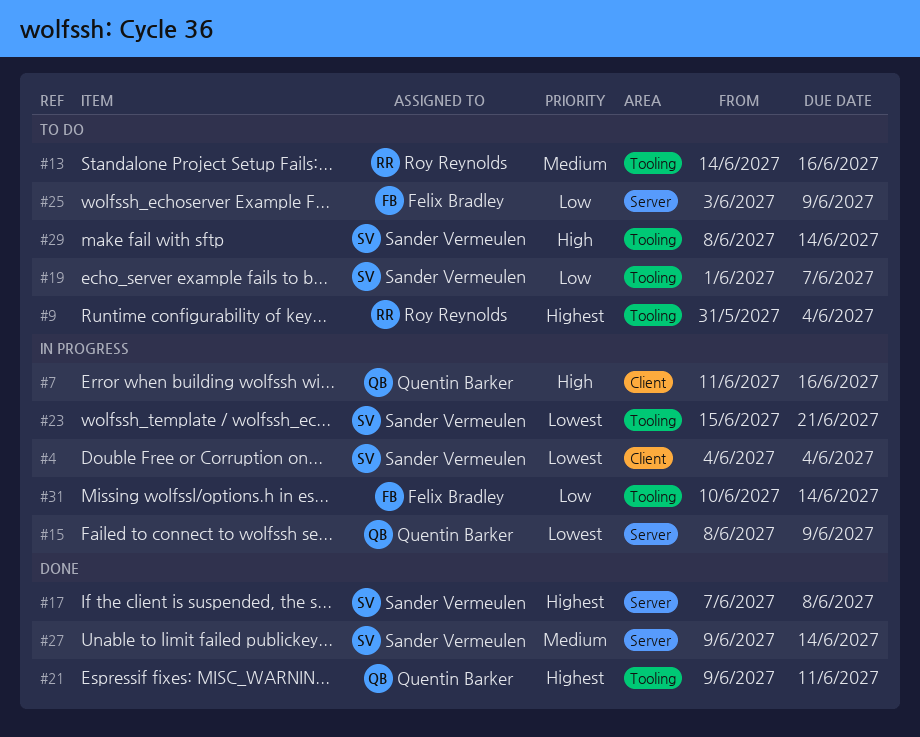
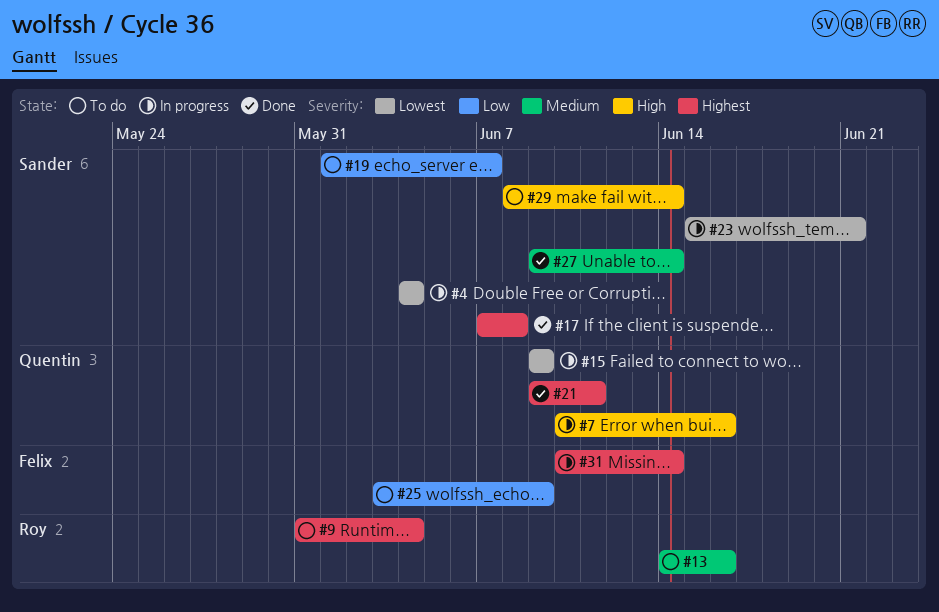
#7, start: Jun 11 -> Jun 10
#15, start: Jun 8 -> Jun 9
#31, priority: Low -> Highest

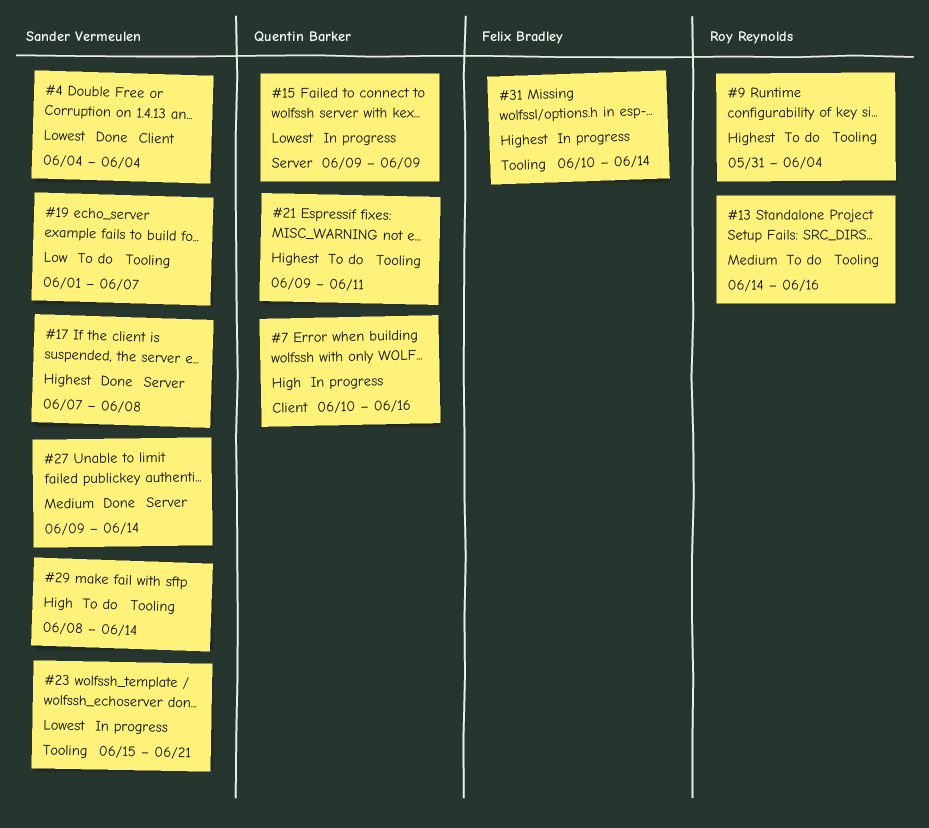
#4, status: In progress -> Done
#21, status: Done -> To do
#25: present -> none

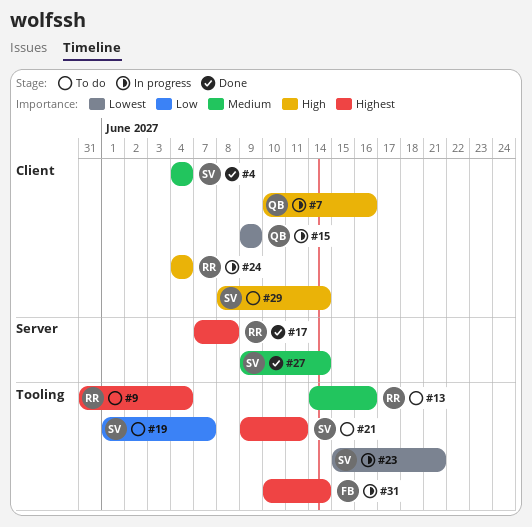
#4, priority: Lowest -> Medium
#15, label: Server -> Client
#17, owner: Sander Vermeulen -> Roy Reynolds
#21, owner: Quentin Barker -> Sander Vermeulen
#24: none -> present
#29, label: Tooling -> Client

